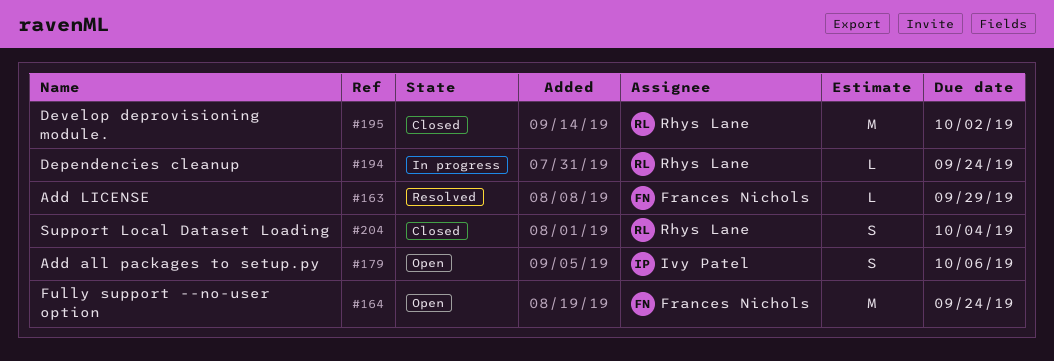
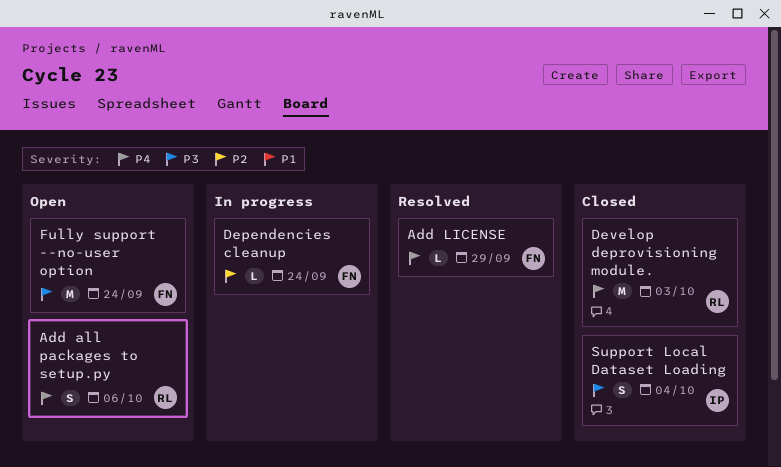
Add all packages to setup.py, owner: Ivy Patel -> Rhys Lane
Dependencies cleanup, owner: Rhys Lane -> Frances Nichols
Develop deprovisioning module., due: Oct 2 -> Oct 3
Support Local Dataset Loading, owner: Rhys Lane -> Ivy Patel

